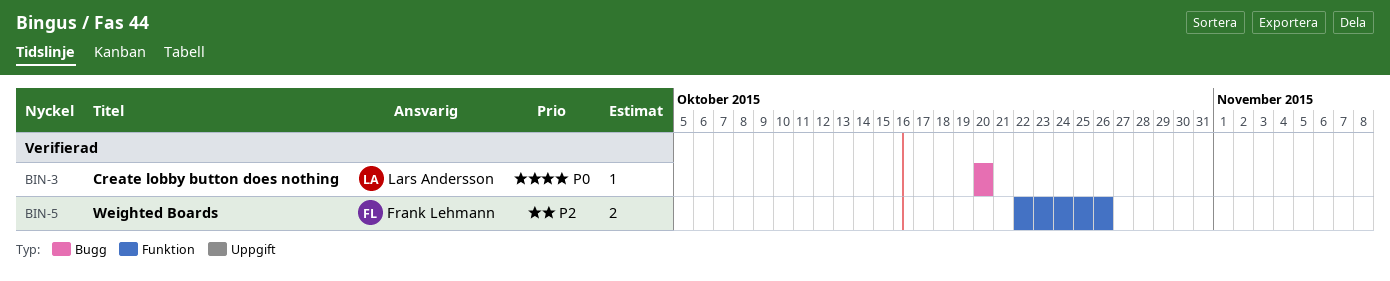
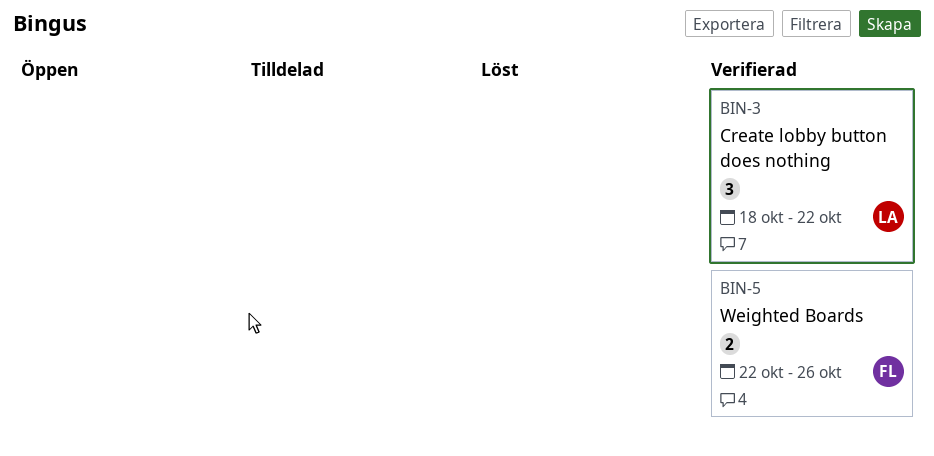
BIN-3, estimate: 1 -> 3
BIN-3, start: Oct 20 -> Oct 18
BIN-3, due: Oct 20 -> Oct 22

